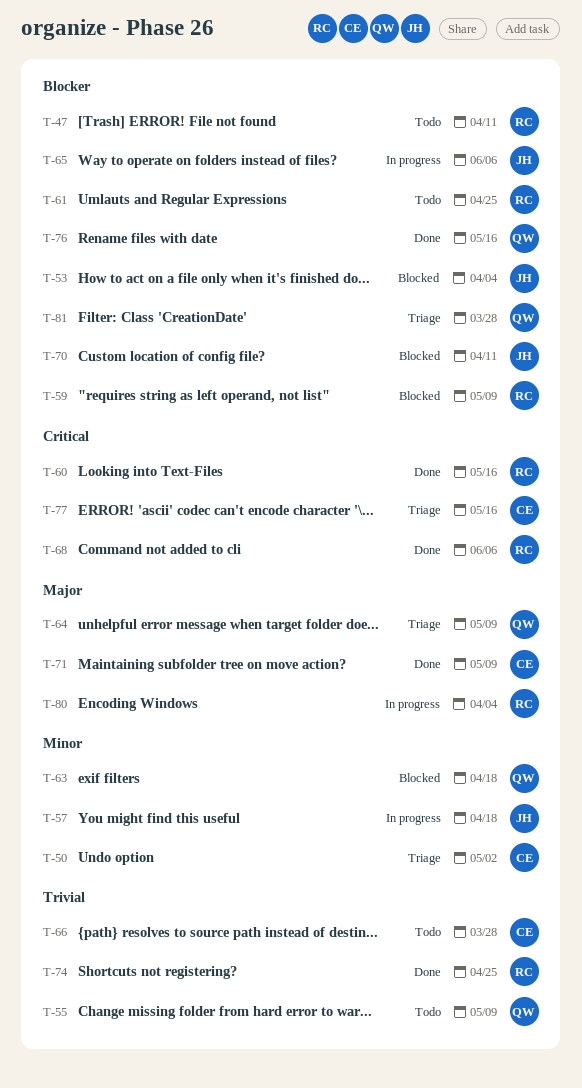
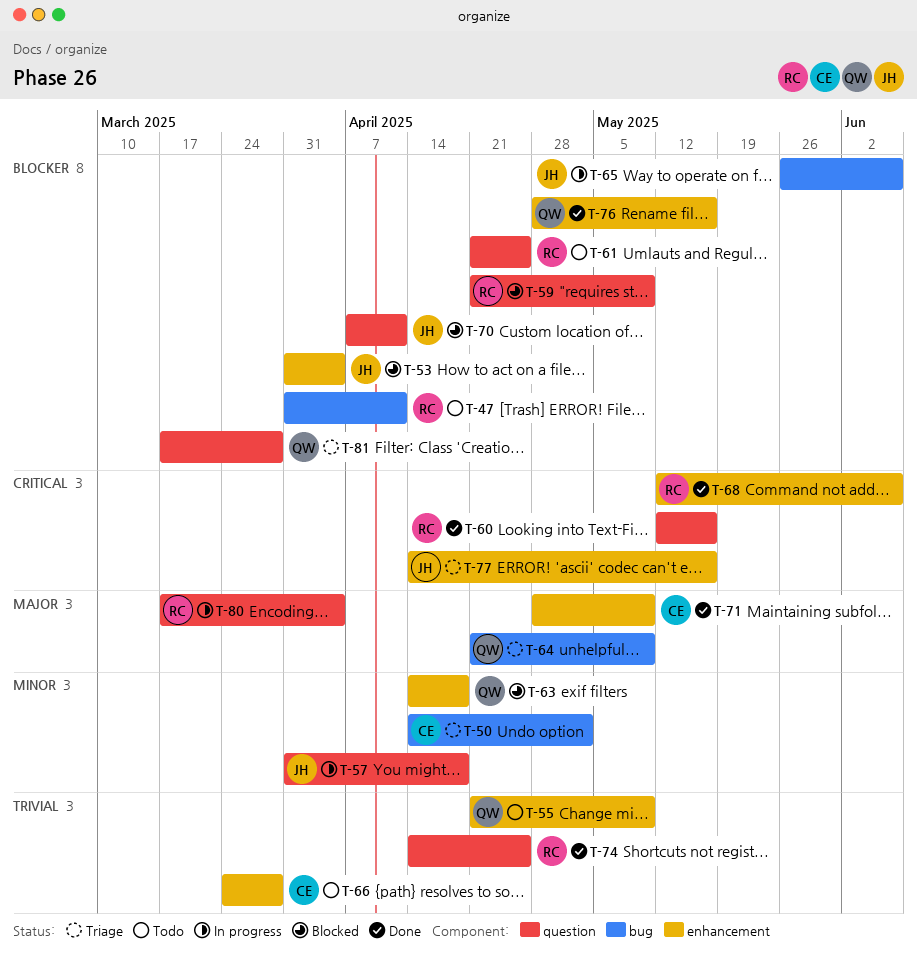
T-77, owner: CE -> JH

